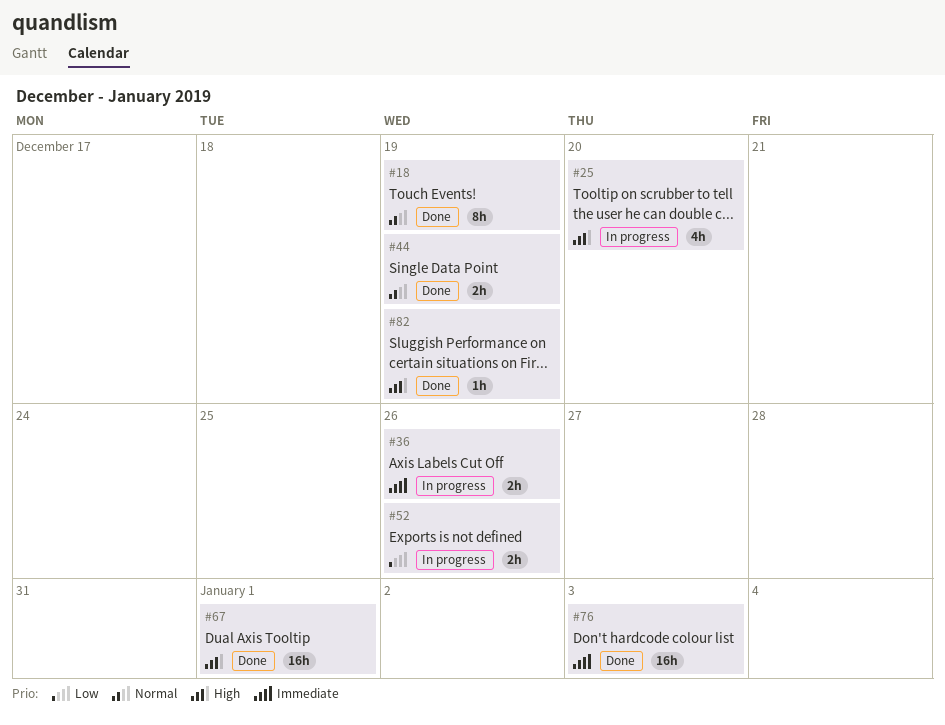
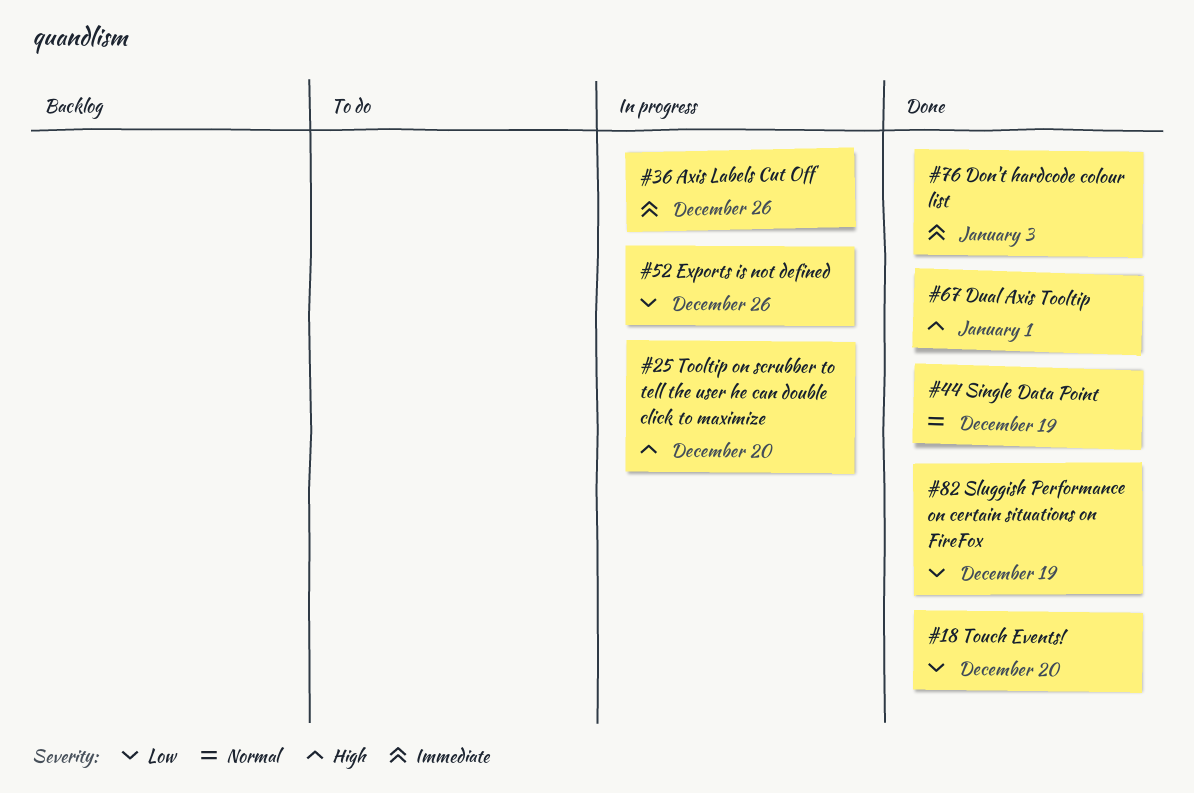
#18, priority: Normal -> Low
#18, due: Dec 19 -> Dec 20
#82, priority: High -> Low

